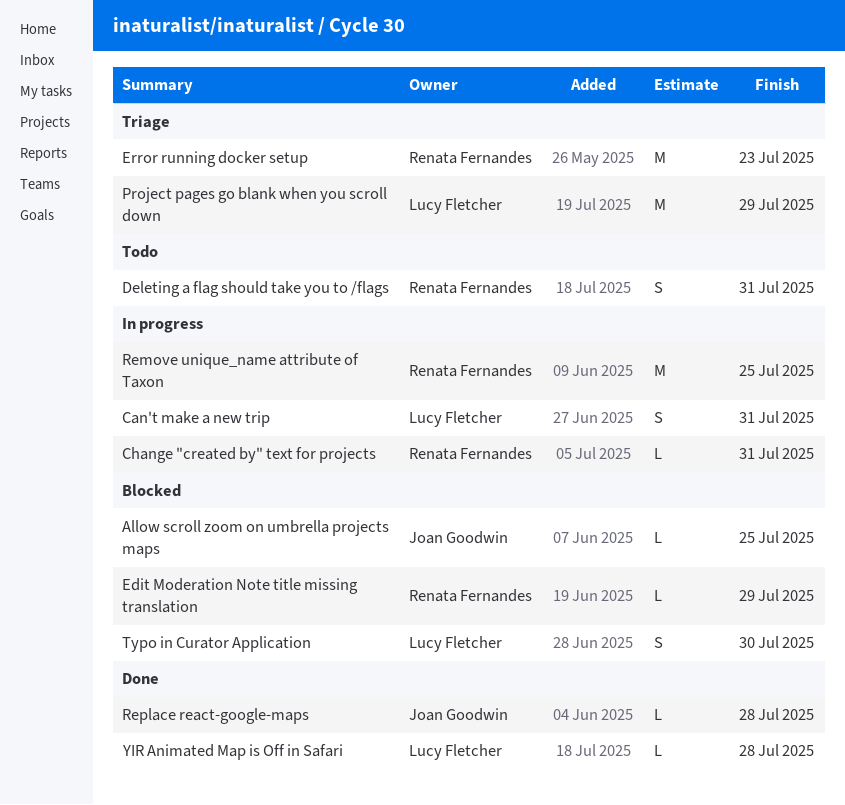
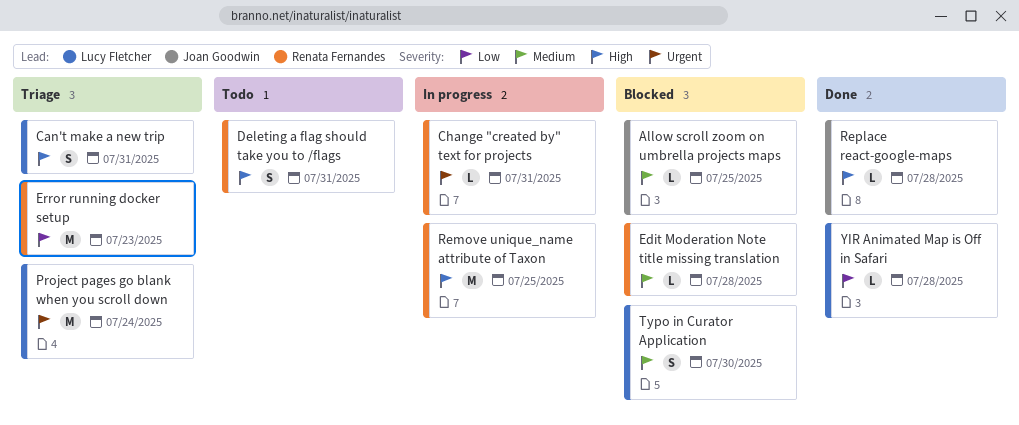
Can't make a new trip, status: In progress -> Triage
Edit Moderation Note title missing translation, due: Jul 29 -> Jul 28
Project pages go blank when you scroll down, due: Jul 29 -> Jul 24

